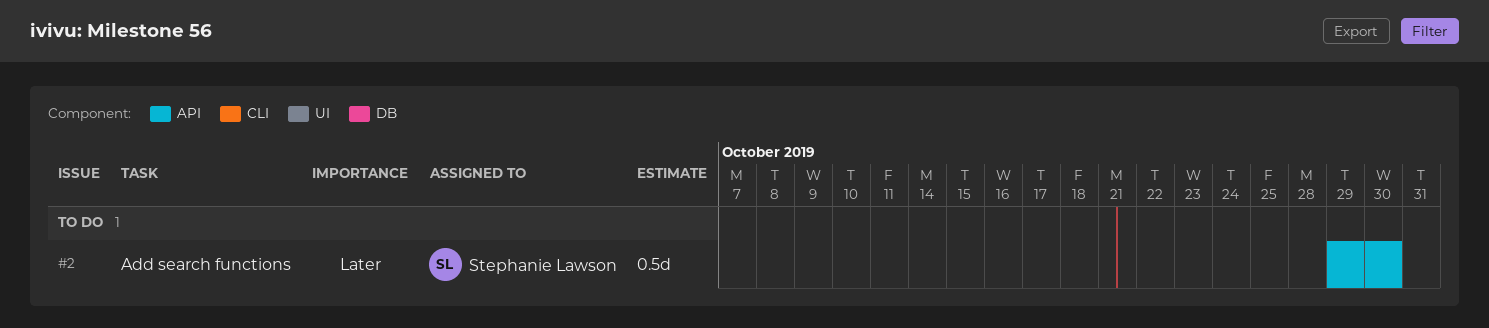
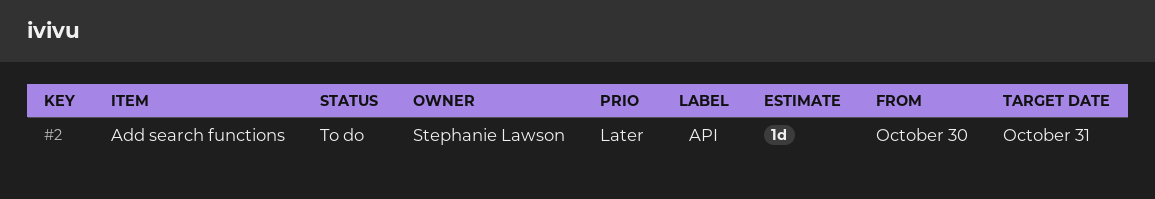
#2, estimate: 0.5d -> 1d
#2, start: Oct 29 -> Oct 30
#2, due: Oct 30 -> Oct 31

